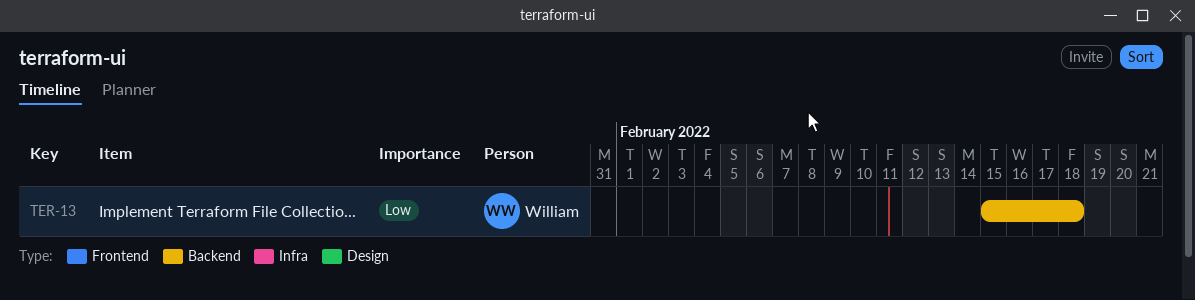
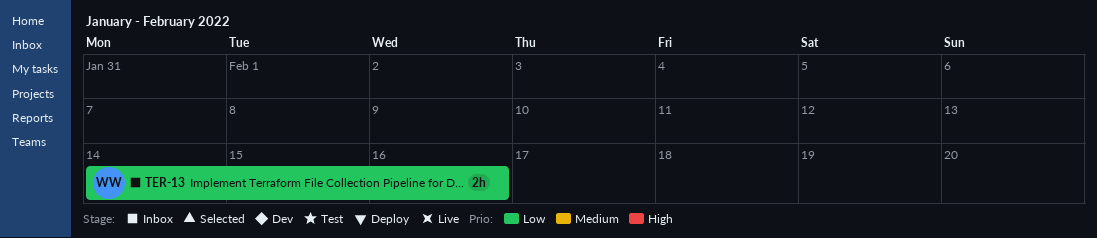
TER-13, start: Feb 15 -> Feb 14
TER-13, due: Feb 18 -> Feb 16

